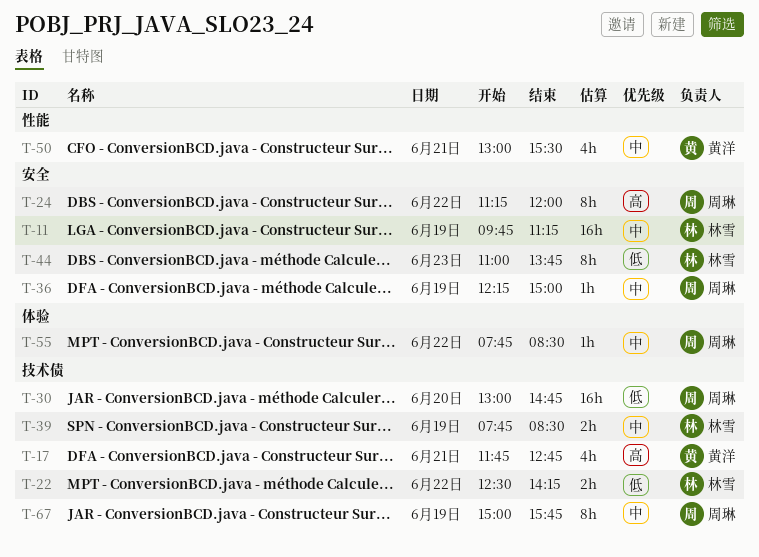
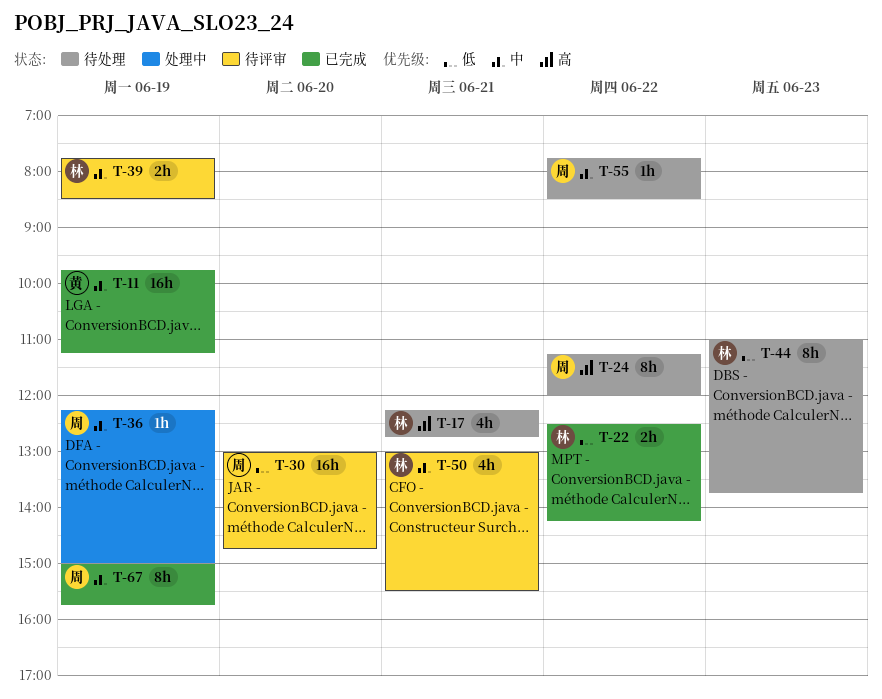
T-11, owner: 林雪 -> 黄洋
T-17, owner: 黄洋 -> 林雪
T-17, begins: 11:45 -> 12:15
T-50, owner: 黄洋 -> 林雪

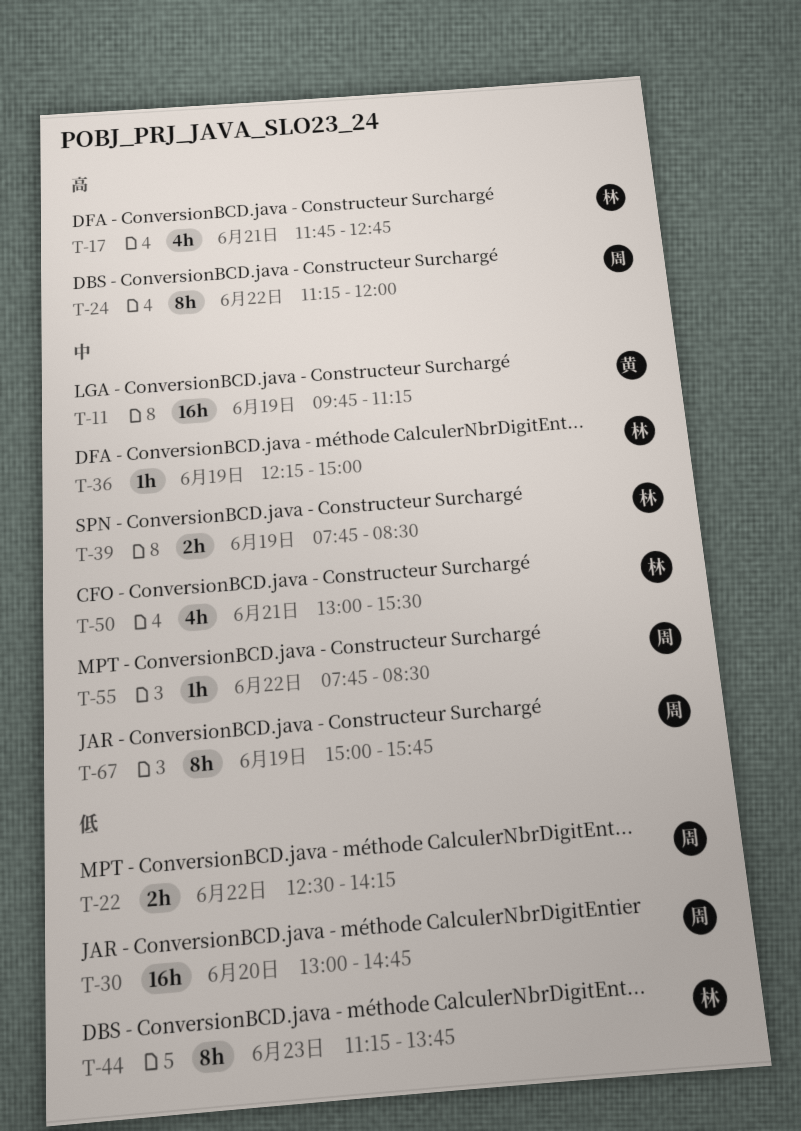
T-17, begins: 12:15 -> 11:45
T-22, owner: 林 -> 周
T-36, owner: 周 -> 林
T-44, begins: 11:00 -> 11:15

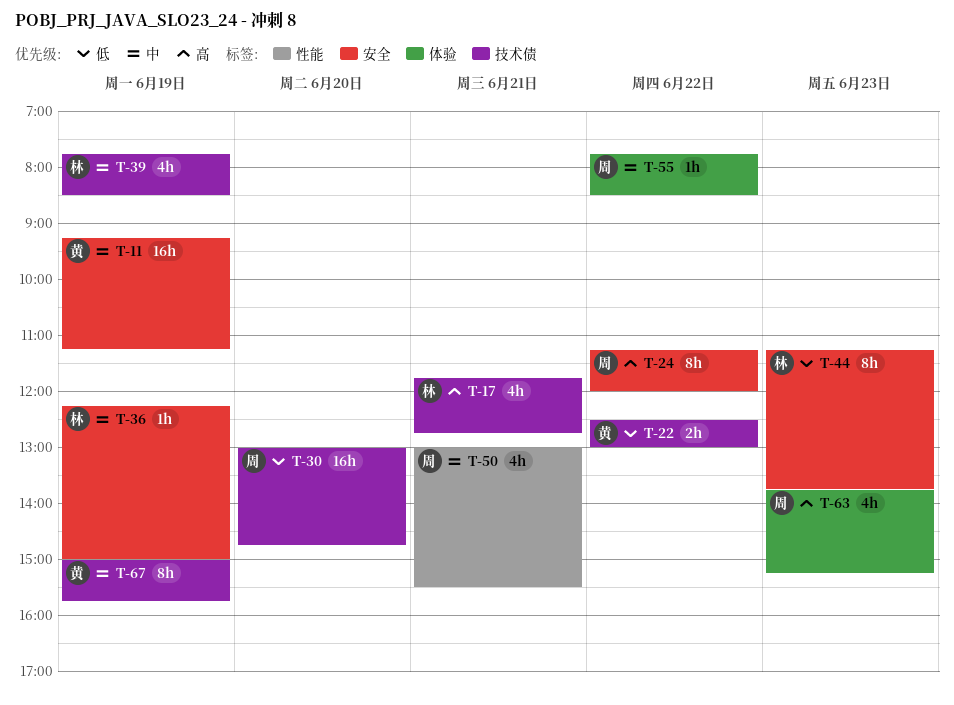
T-11, begins: 09:45 -> 09:15
T-22, owner: 周 -> 黄
T-22, ends: 14:15 -> 13:00
T-39, estimate: 2h -> 4h
T-50, owner: 林 -> 周
T-63: none -> present
T-67, owner: 周 -> 黄

